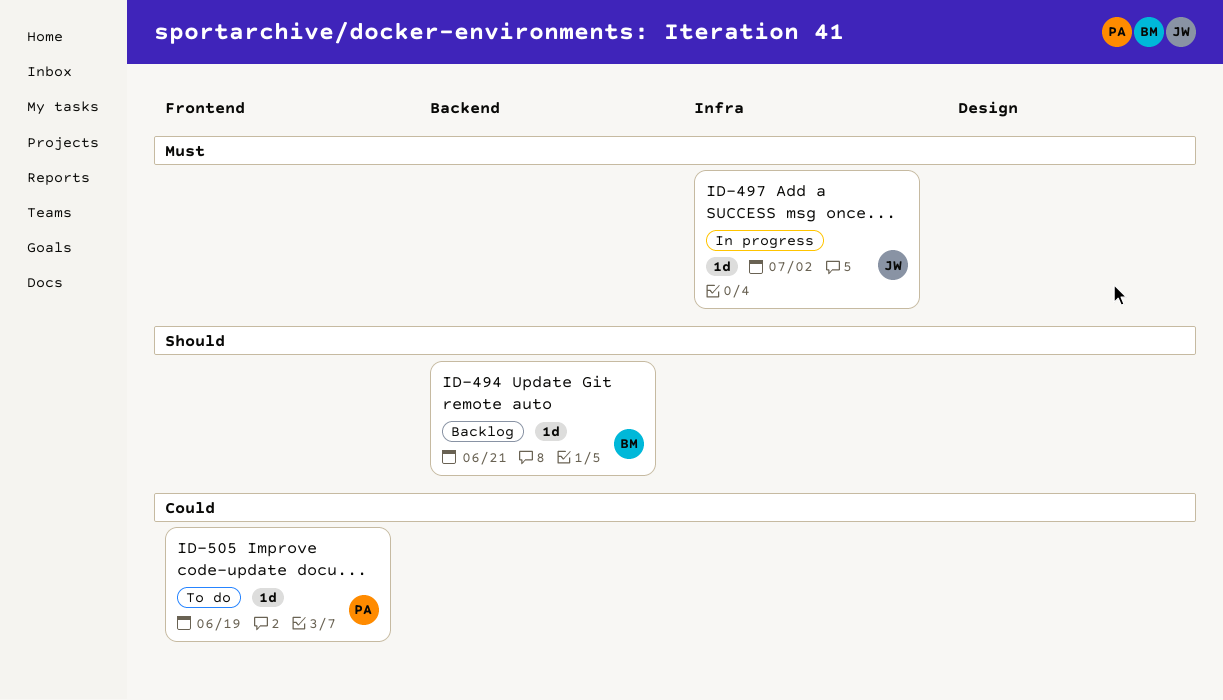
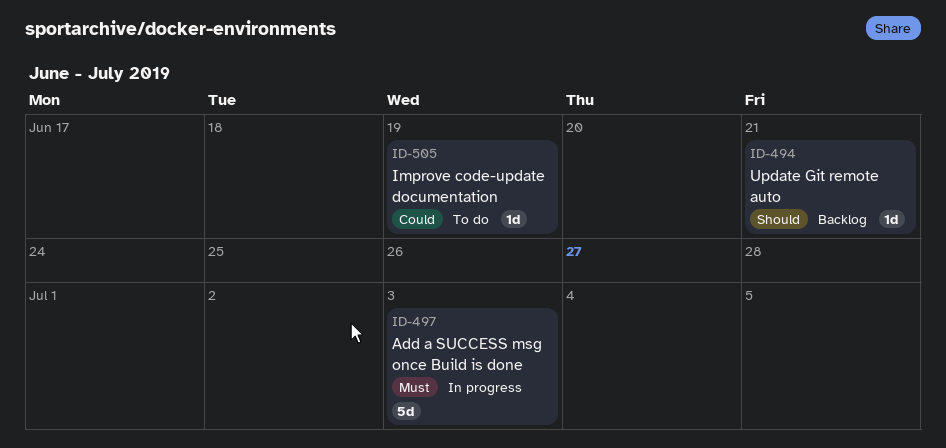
ID-497, estimate: 1d -> 5d
ID-497, due: Jul 2 -> Jul 3

